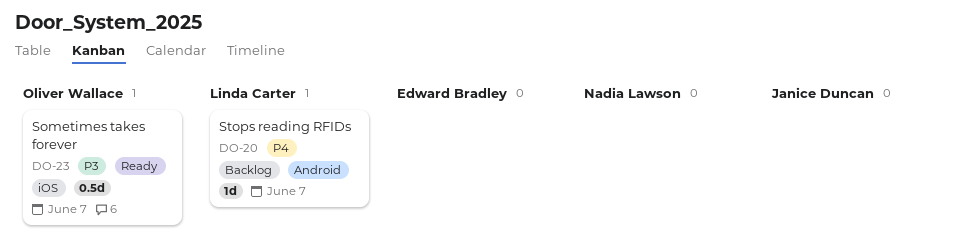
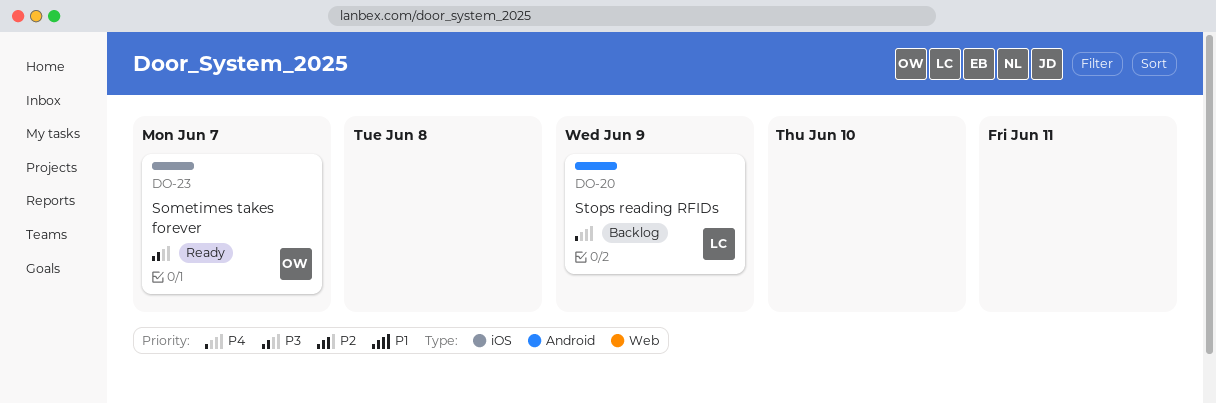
DO-20, due: Jun 7 -> Jun 9

